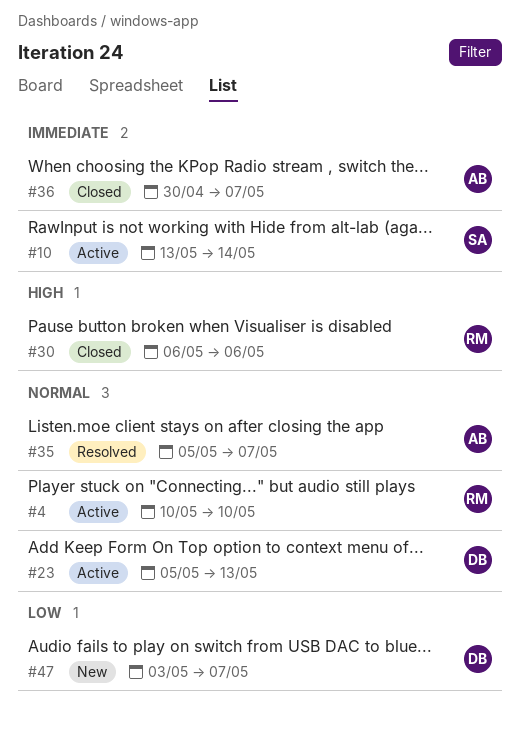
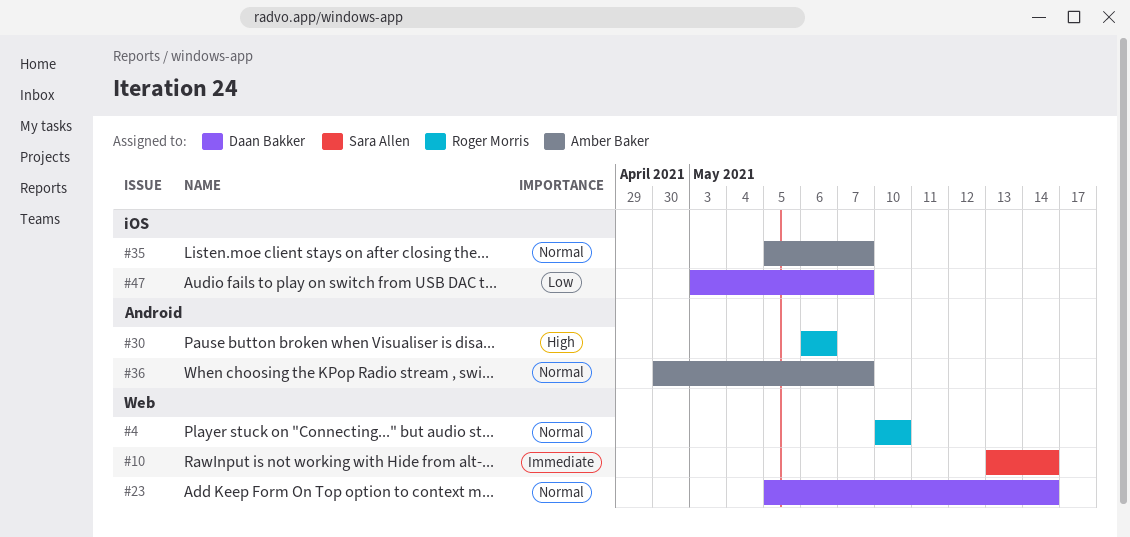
#23, due: May 13 -> May 14
#36, priority: Immediate -> Normal

